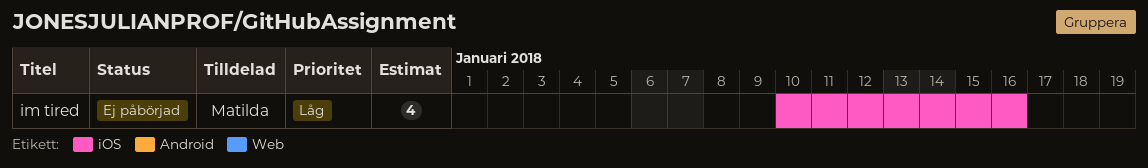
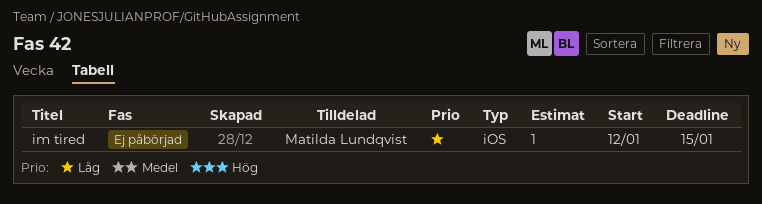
im tired, estimate: 4 -> 1
im tired, start: Jan 10 -> Jan 12
im tired, due: Jan 16 -> Jan 15

